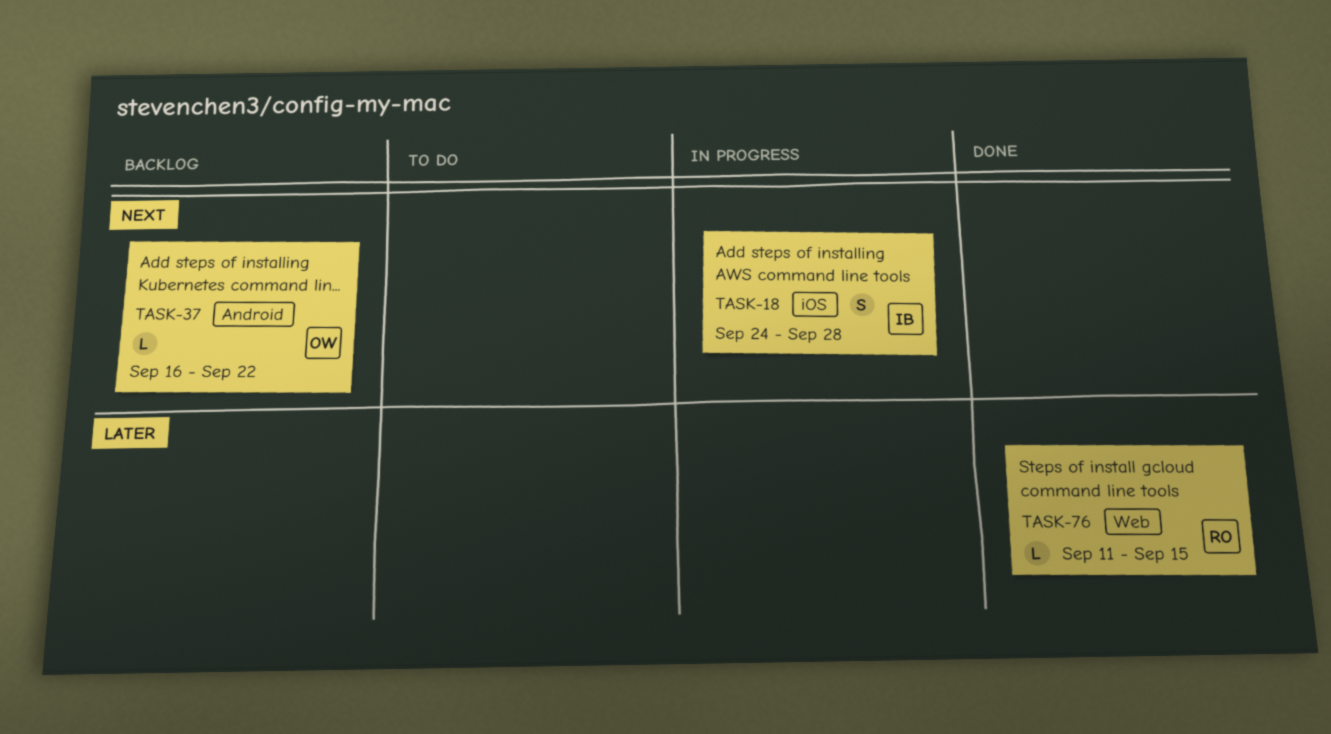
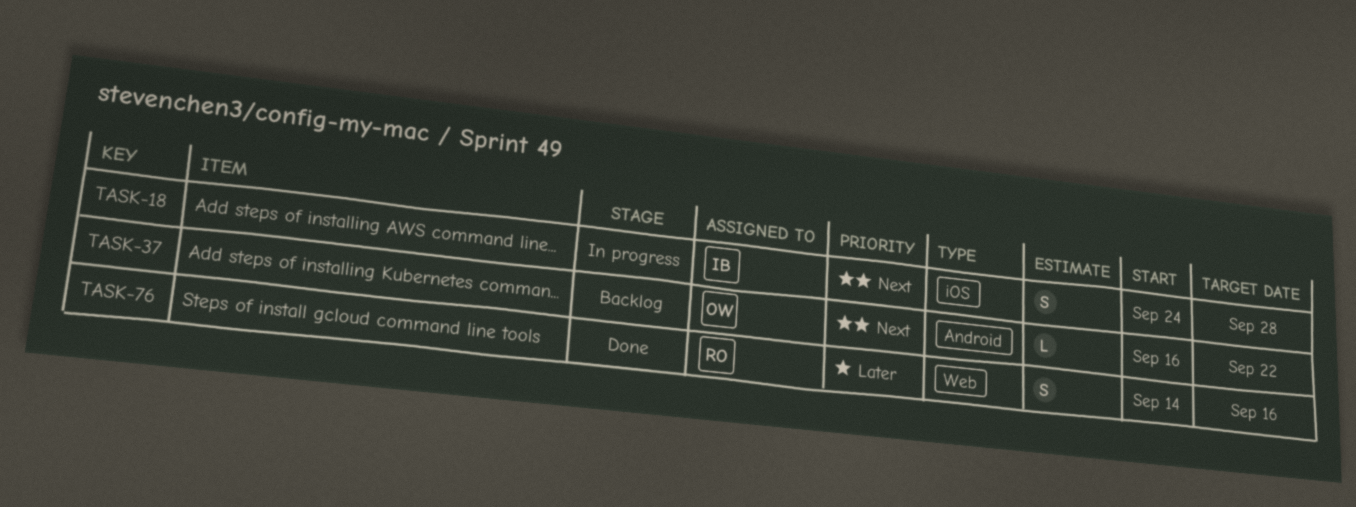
TASK-76, estimate: L -> S
TASK-76, start: Sep 11 -> Sep 14
TASK-76, due: Sep 15 -> Sep 16

